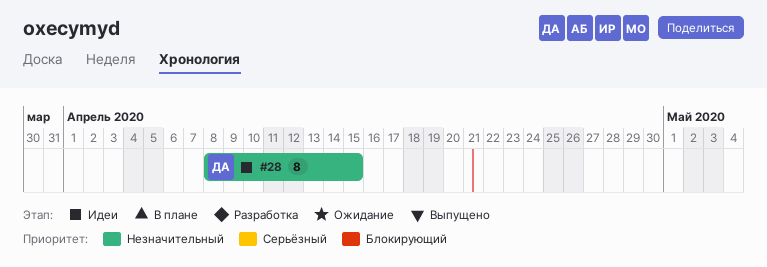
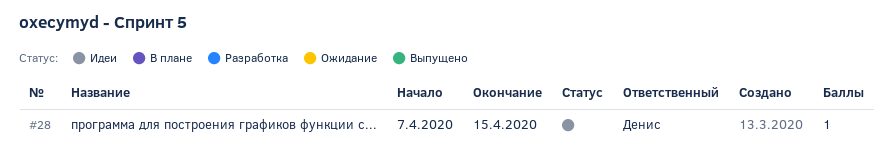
#28, estimate: 8 -> 1
#28, start: Apr 8 -> Apr 7

